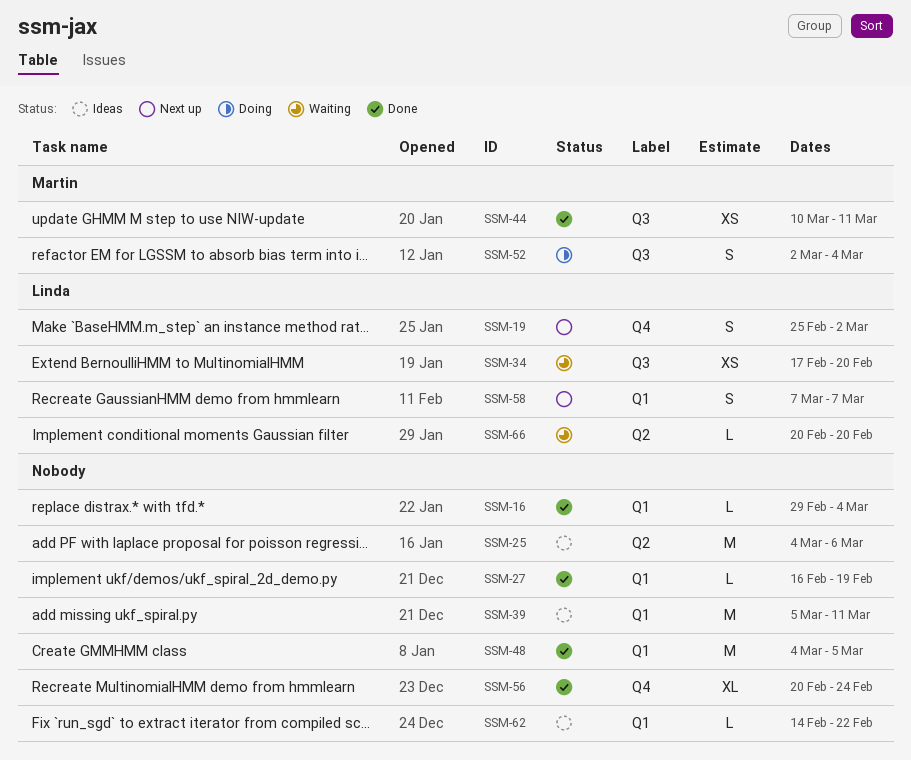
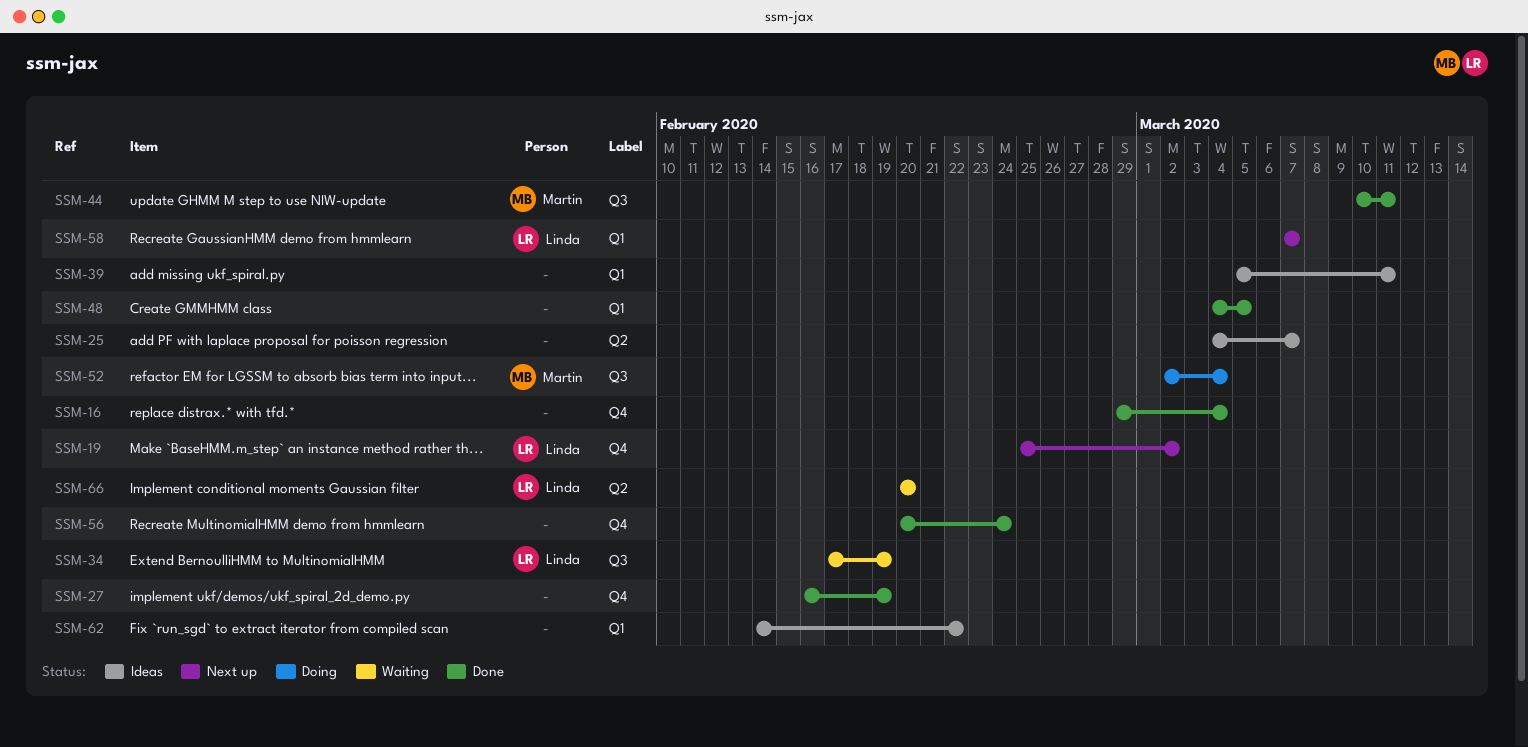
SSM-16, label: Q1 -> Q4
SSM-25, due: Mar 6 -> Mar 7
SSM-27, label: Q1 -> Q4
SSM-34, due: Feb 20 -> Feb 19

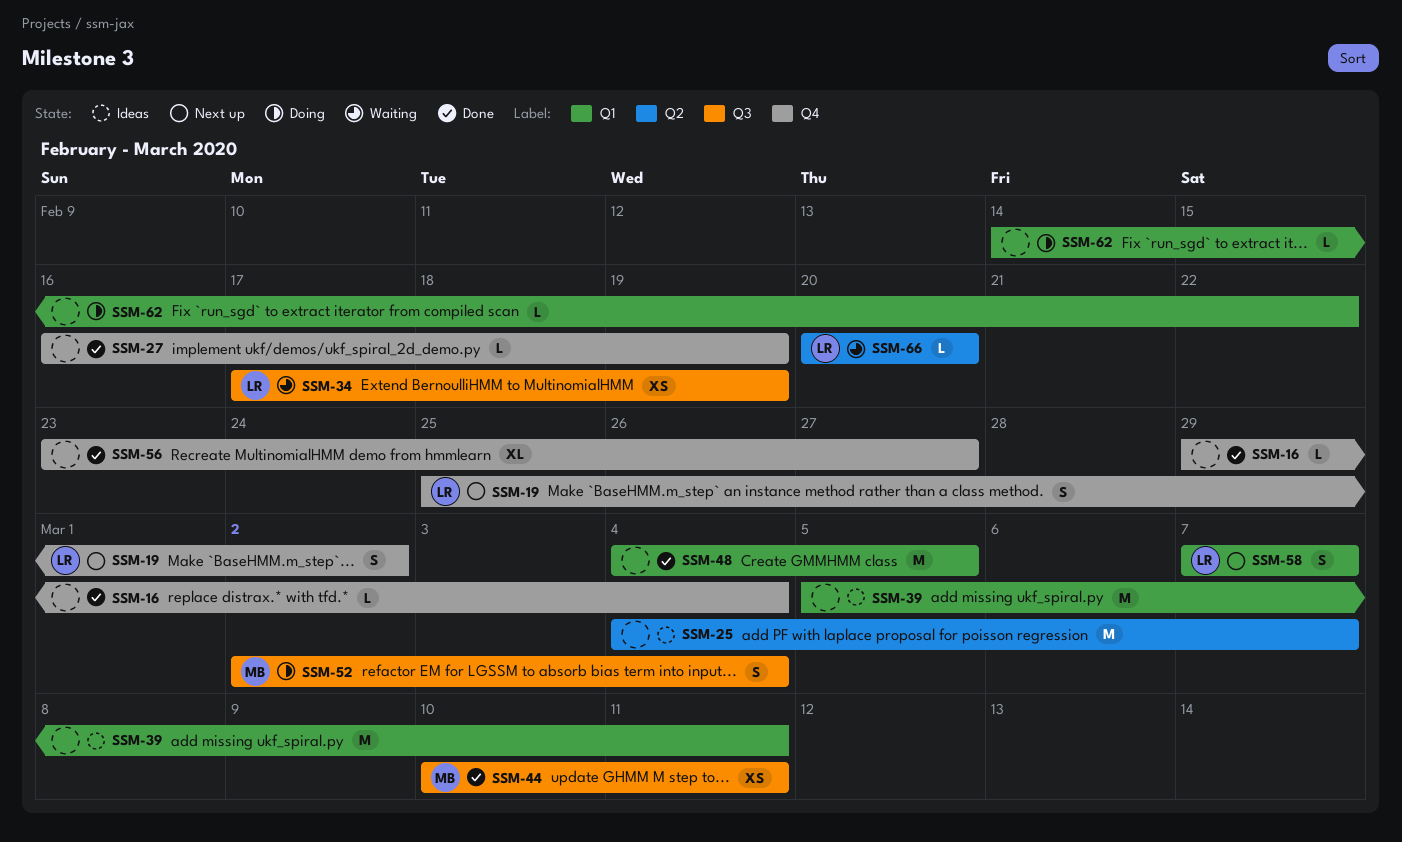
SSM-56, start: Feb 20 -> Feb 23
SSM-56, due: Feb 24 -> Feb 27
SSM-62, status: Ideas -> Doing

